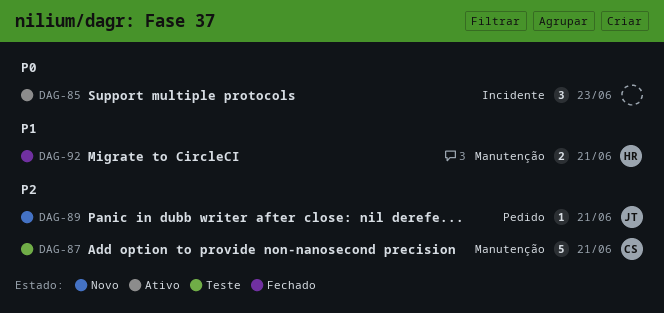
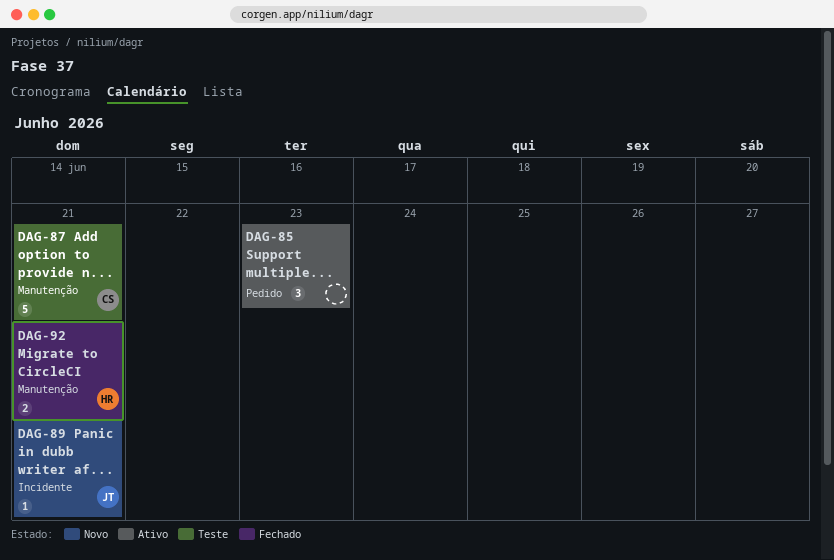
DAG-85, label: Incidente -> Pedido
DAG-89, label: Pedido -> Incidente

